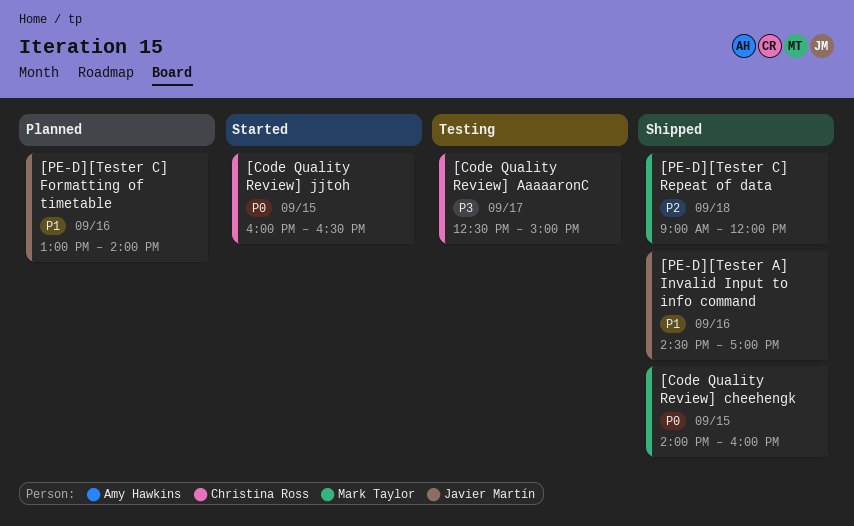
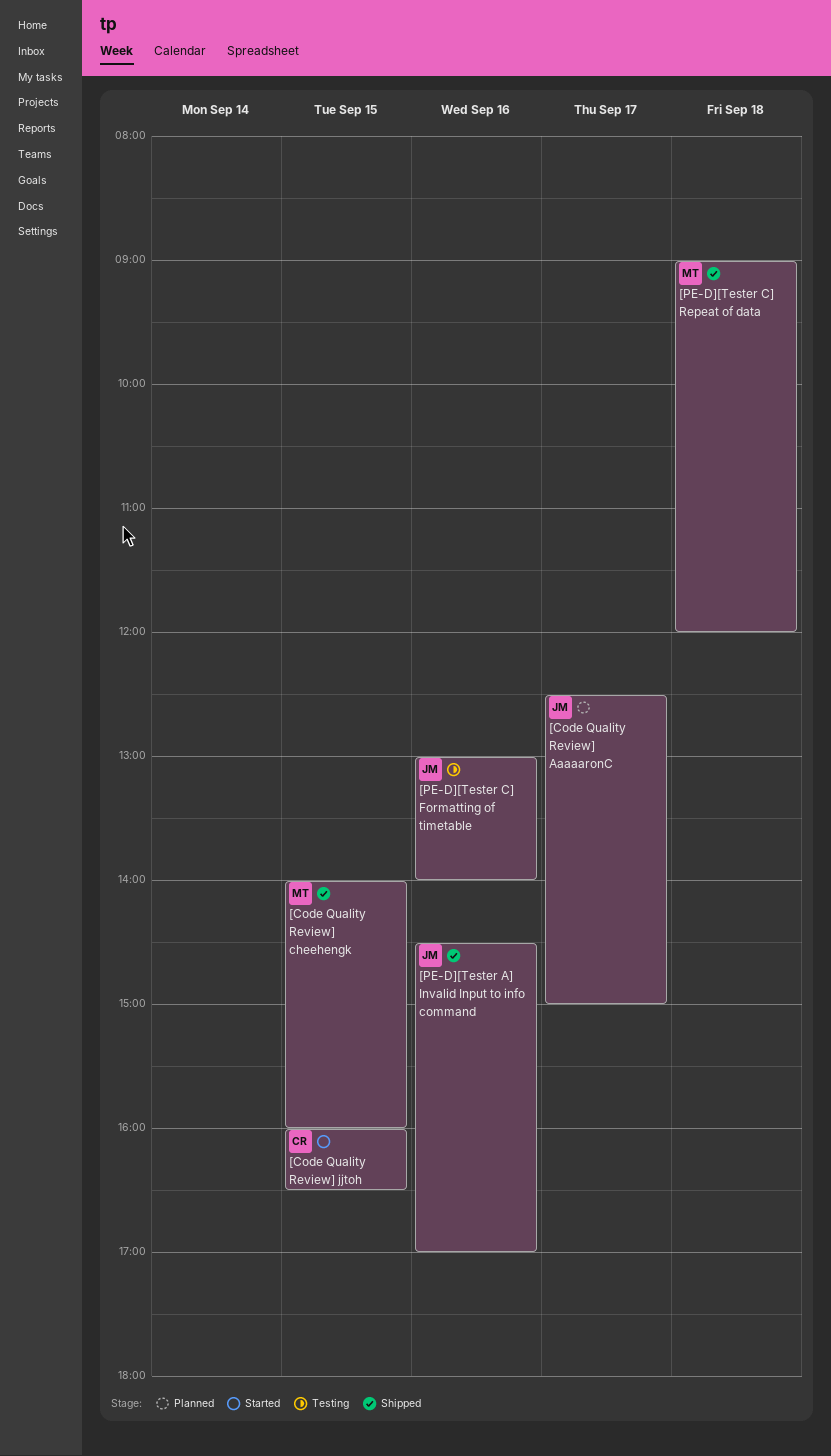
[Code Quality Review] AaaaaronC, status: Testing -> Planned
[Code Quality Review] AaaaaronC, owner: Christina Ross -> Javier Martín
[PE-D][Tester C] Formatting of timetable, status: Planned -> Testing

